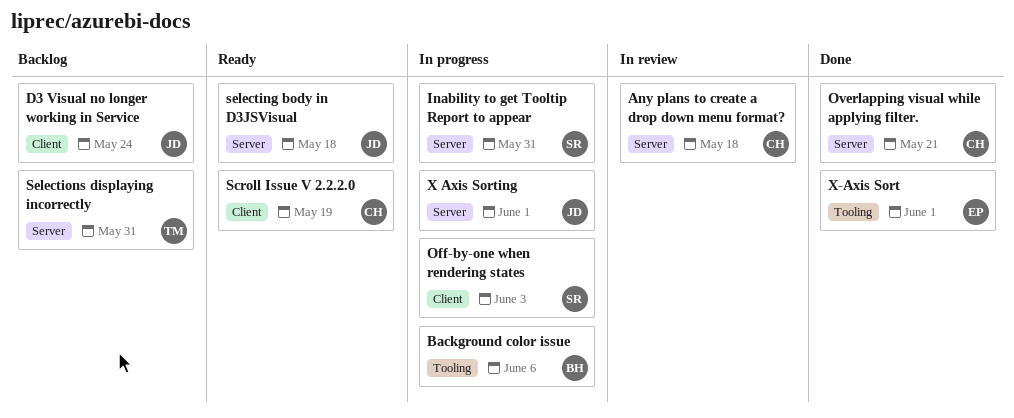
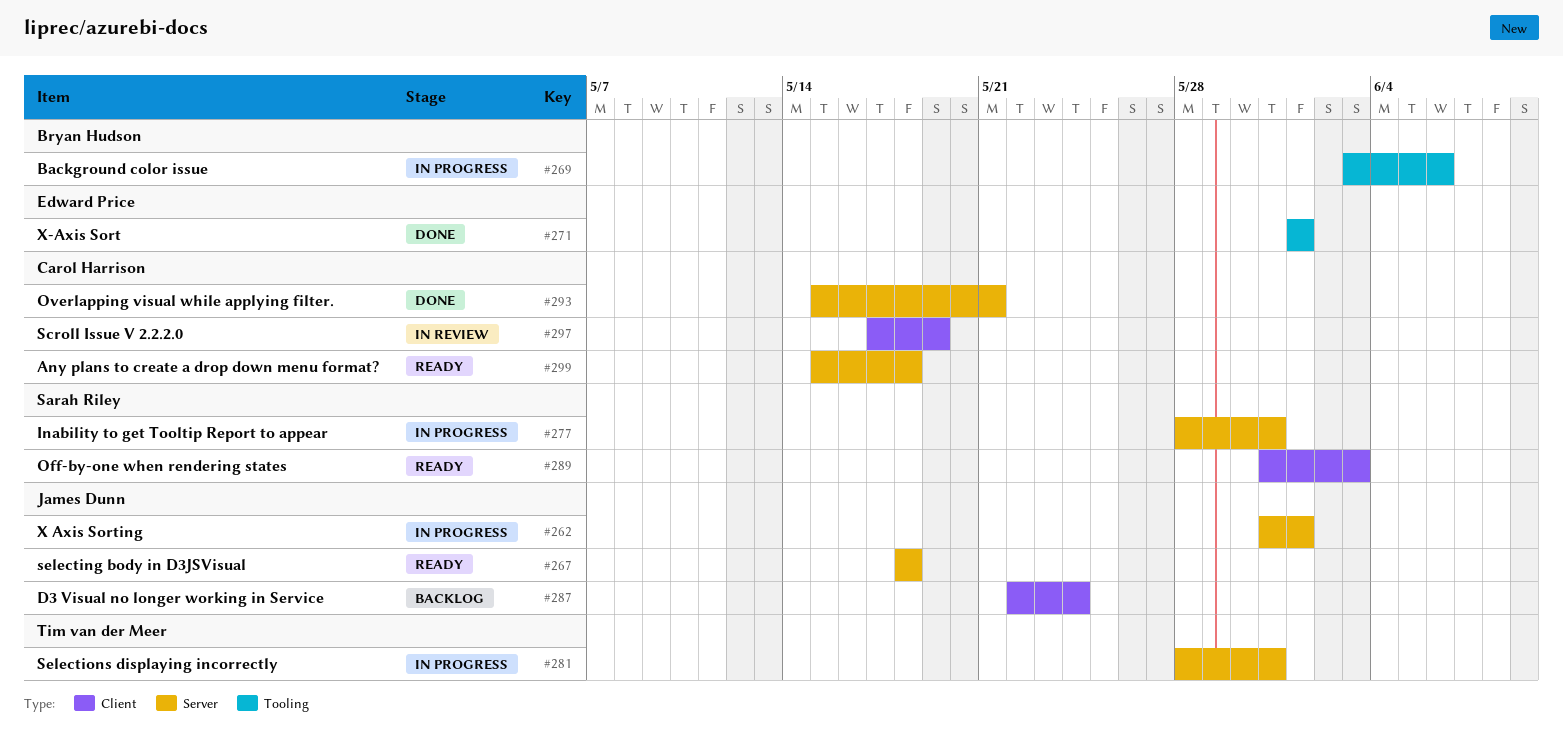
Any plans to create a drop down menu format?, status: In review -> Ready
Off-by-one when rendering states, status: In progress -> Ready
Scroll Issue V 2.2.2.0, status: Ready -> In review
Selections displaying incorrectly, status: Backlog -> In progress

